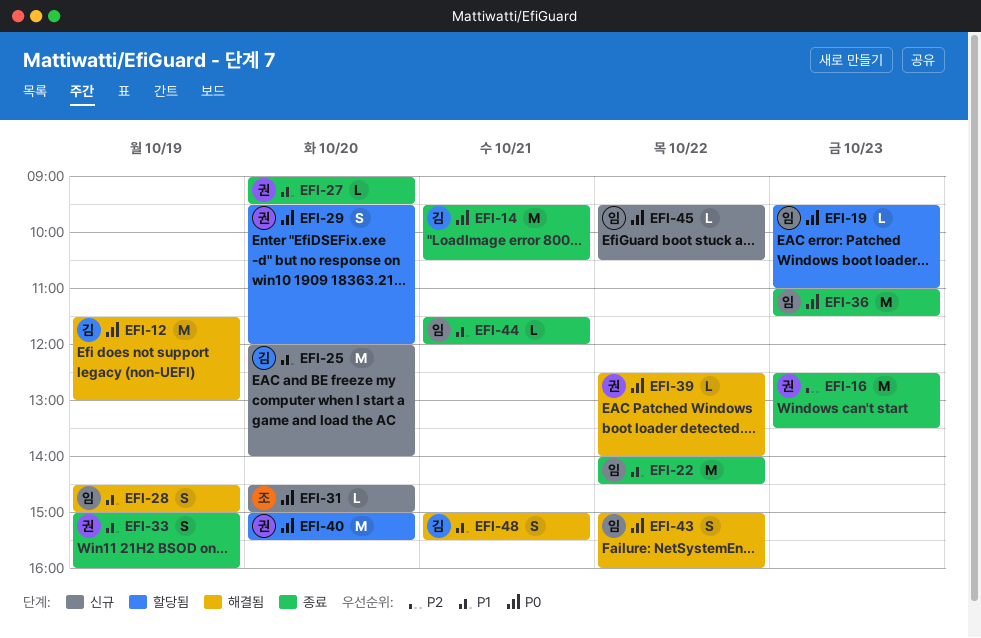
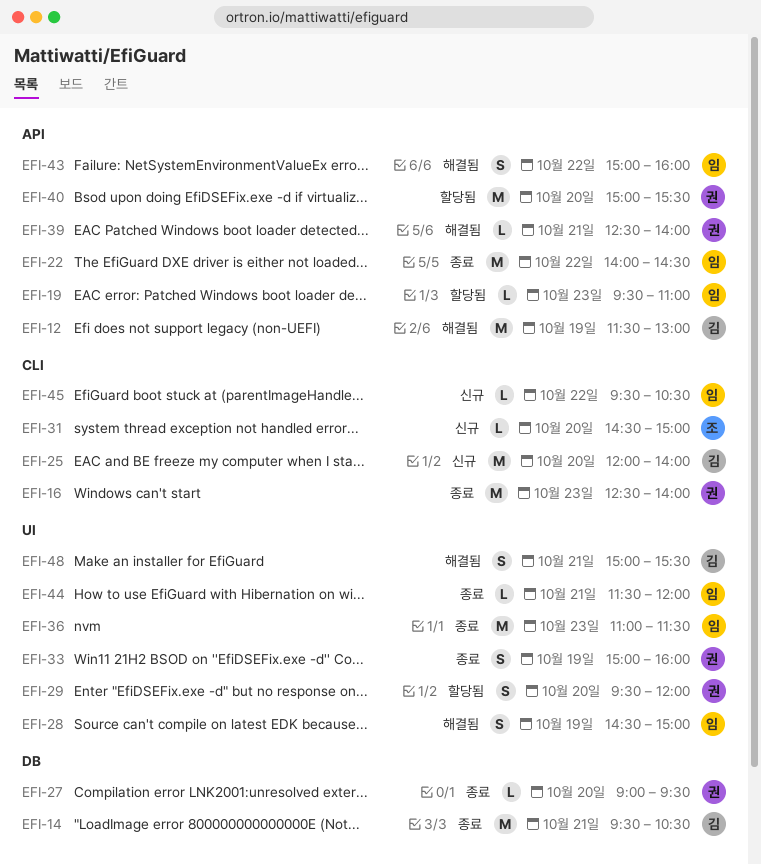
EFI-16, ends: 13:30 -> 14:00
EFI-39, day: Oct 22 -> Oct 21

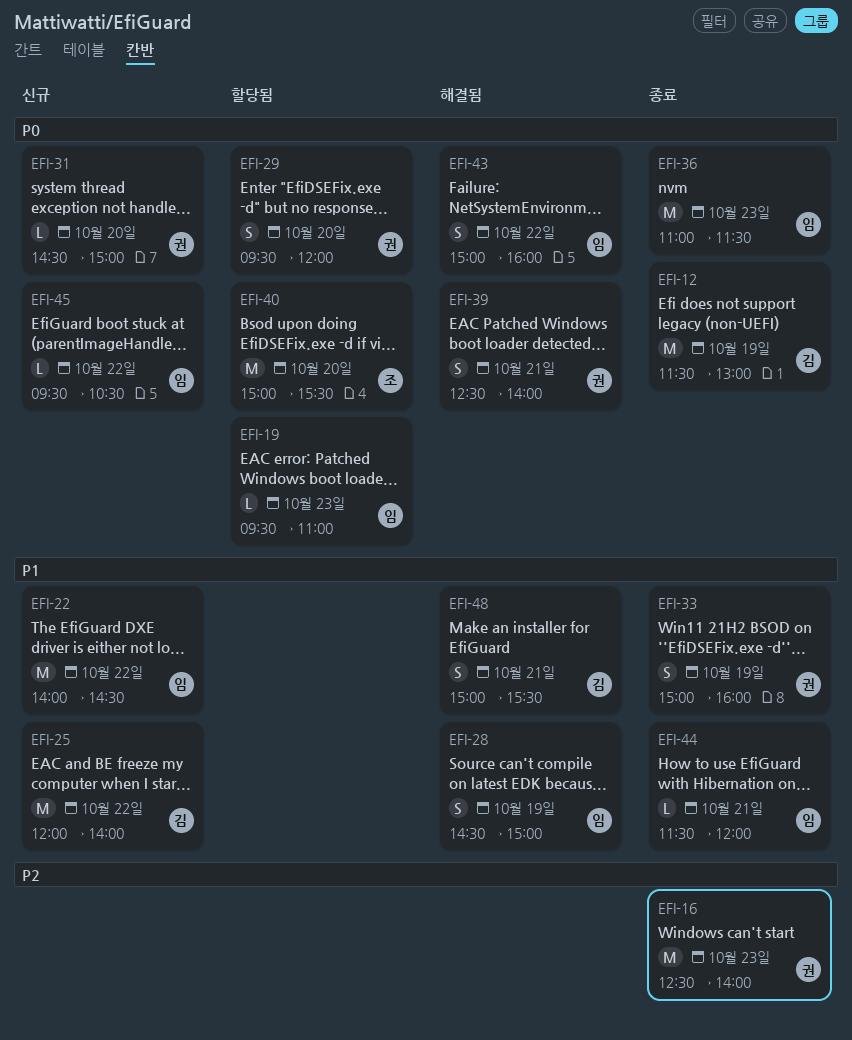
EFI-12, status: 해결됨 -> 종료
EFI-14: present -> none
EFI-22, status: 종료 -> 신규
EFI-25, day: Oct 20 -> Oct 22
EFI-27: present -> none
EFI-31, owner: 조 -> 권
EFI-39, estimate: L -> S
EFI-40, owner: 권 -> 조

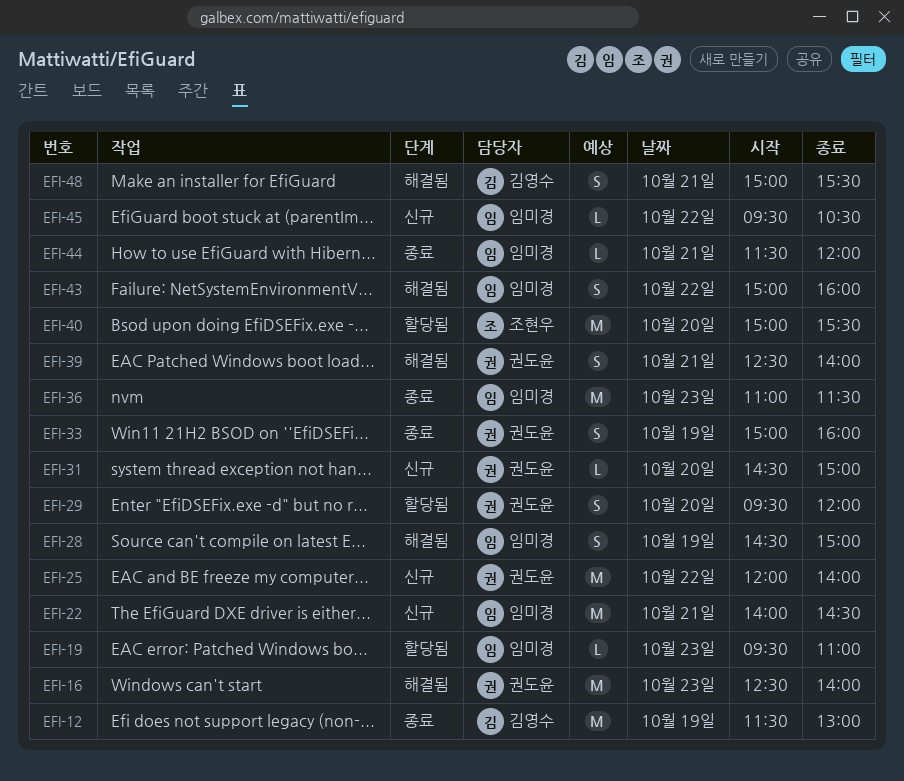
EFI-16, status: 종료 -> 해결됨
EFI-22, day: Oct 22 -> Oct 21
EFI-25, owner: 김영수 -> 권도윤

